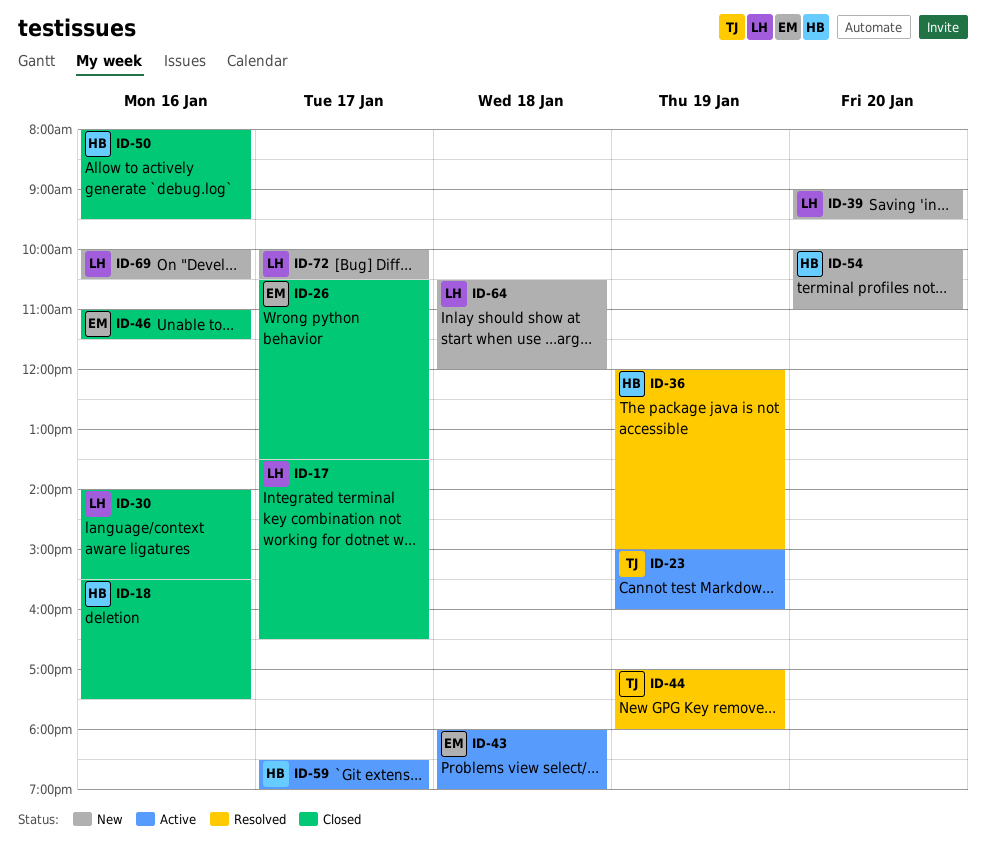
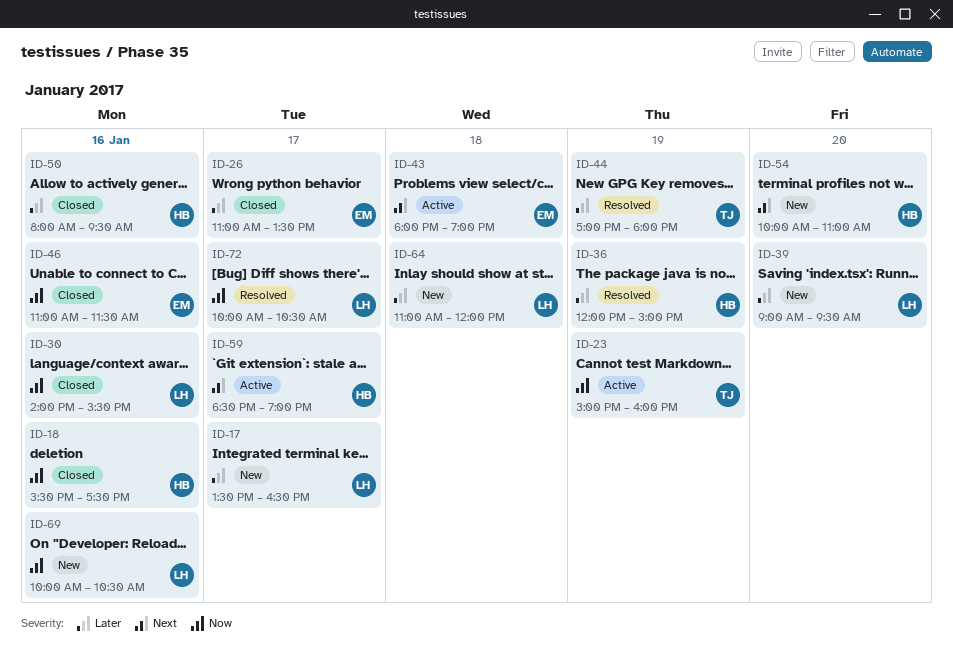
ID-17, status: Closed -> New
ID-26, begins: 10:30 -> 11:00
ID-64, begins: 10:30 -> 11:00
ID-72, status: New -> Resolved

